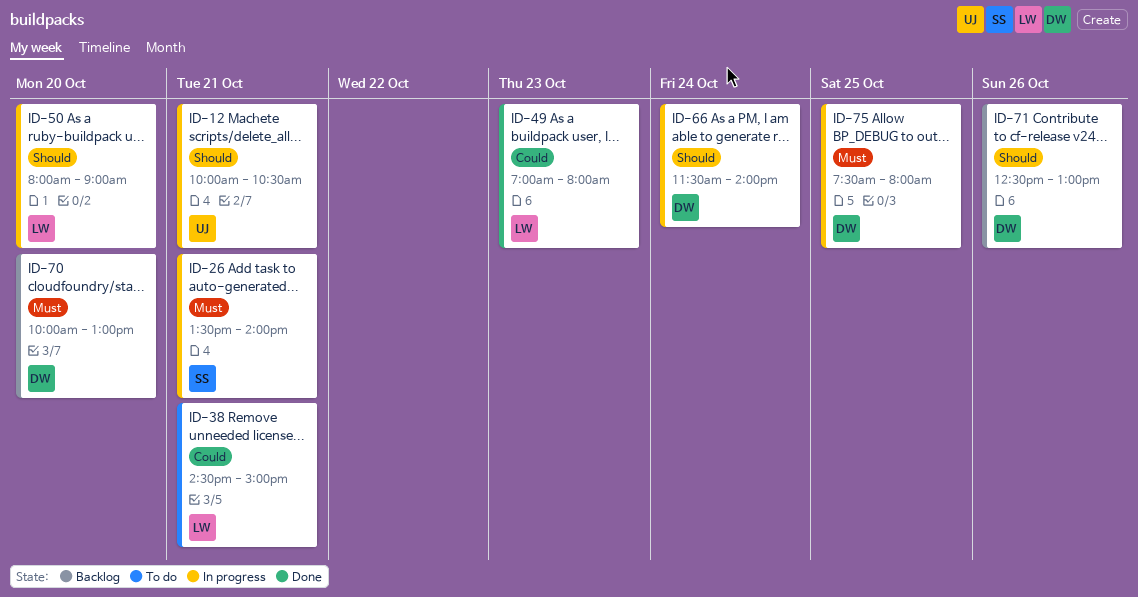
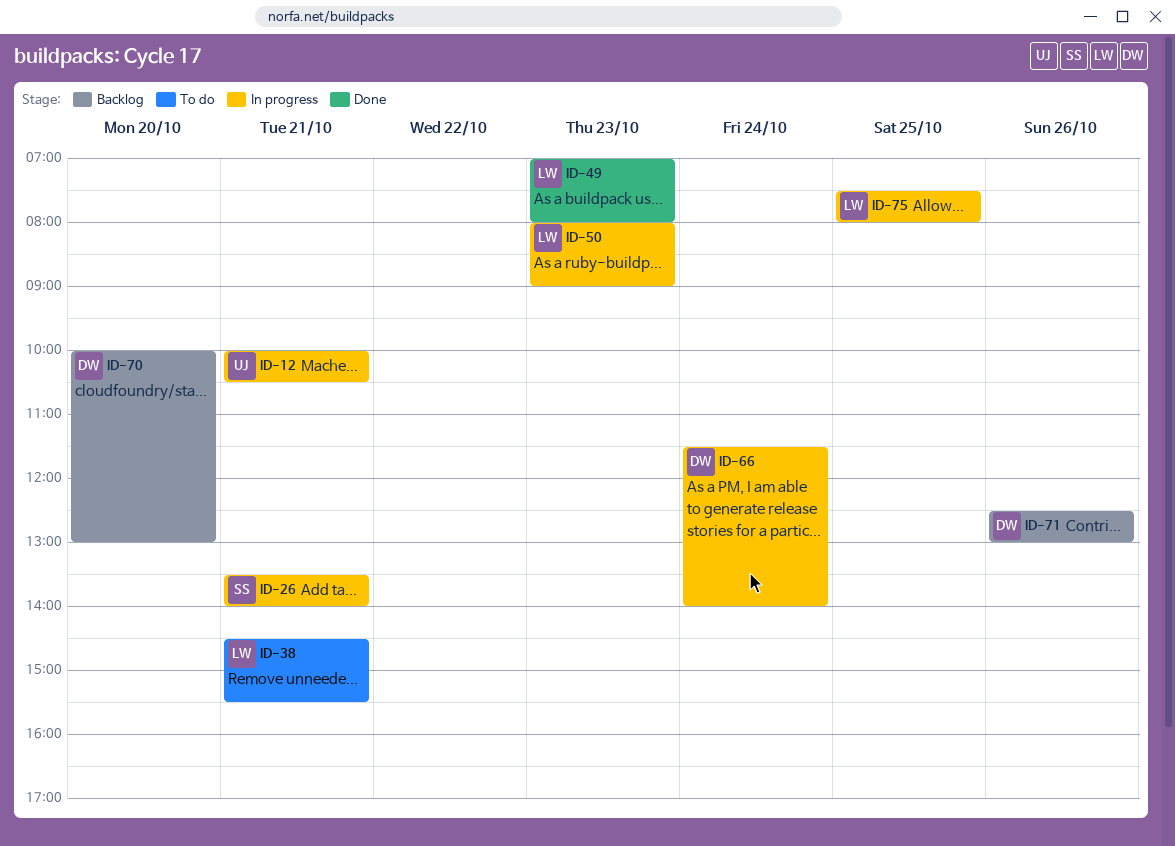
ID-38, ends: 15:00 -> 15:30
ID-50, day: Oct 20 -> Oct 23
ID-75, owner: DW -> LW

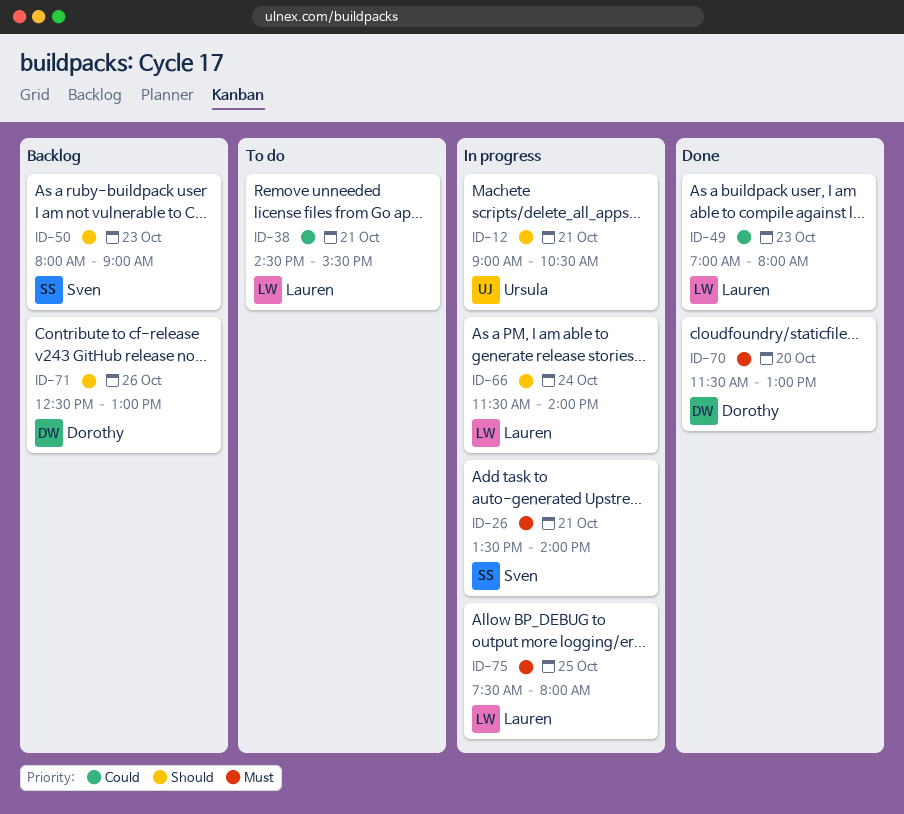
ID-12, begins: 10:00 -> 09:00
ID-50, status: In progress -> Backlog
ID-50, owner: Lauren -> Sven
ID-66, owner: Dorothy -> Lauren
ID-70, status: Backlog -> Done
ID-70, begins: 10:00 -> 11:30

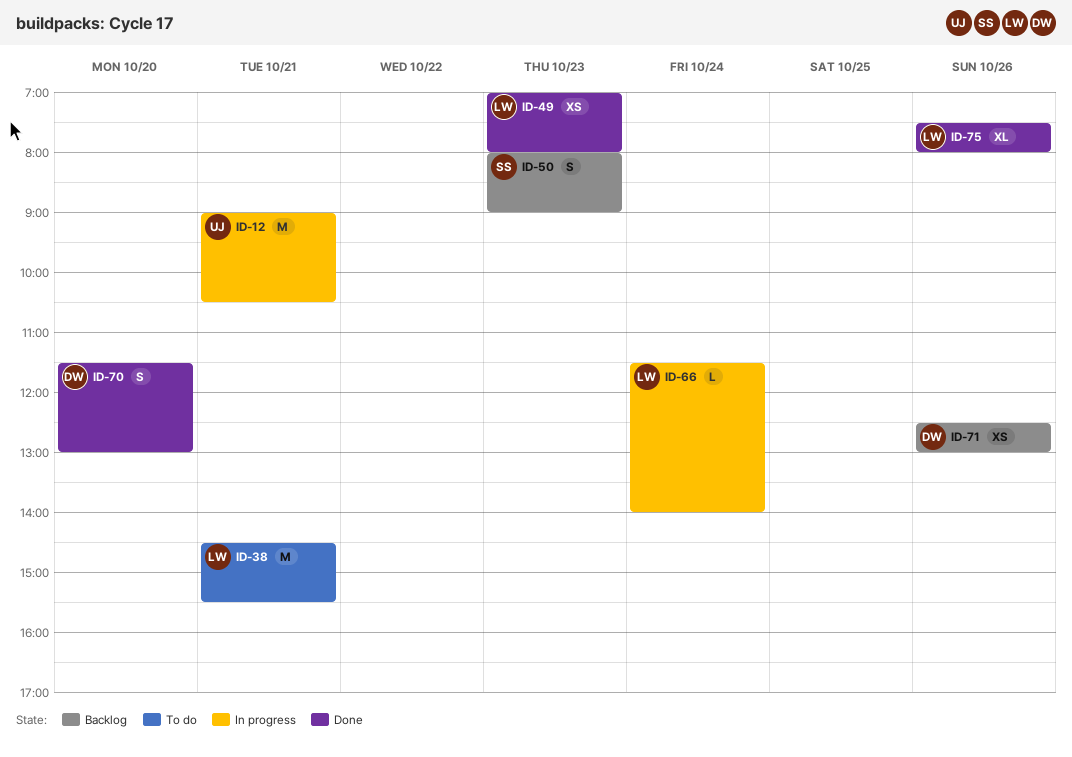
ID-26: present -> none
ID-75, status: In progress -> Done
ID-75, day: Oct 25 -> Oct 26

